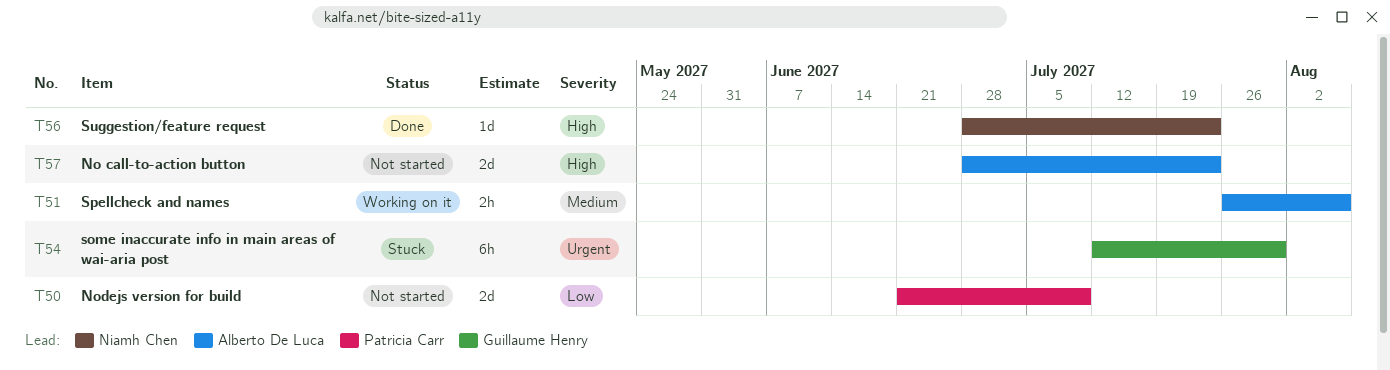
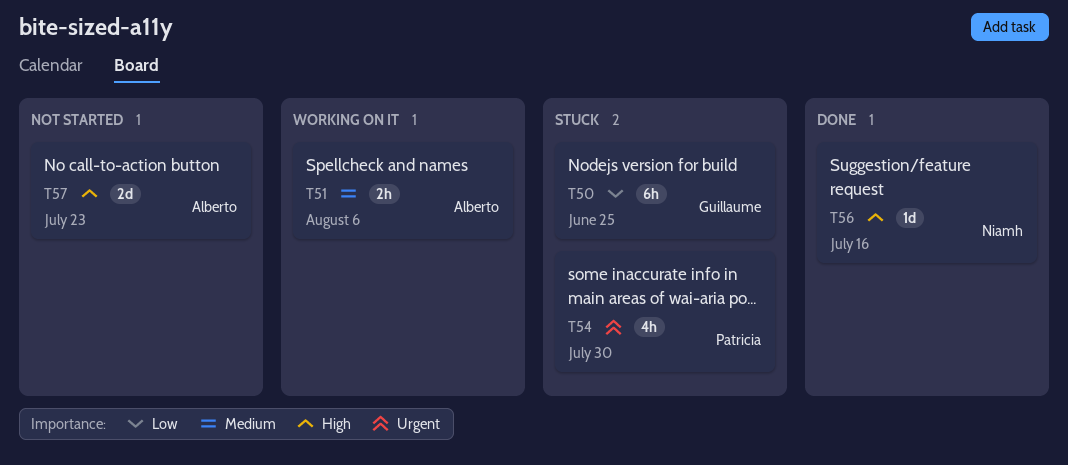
T50, status: Not started -> Stuck
T50, owner: Patricia Carr -> Guillaume Henry
T50, estimate: 2d -> 6h
T50, due: Jul 9 -> Jun 25
T54, owner: Guillaume Henry -> Patricia Carr
T54, estimate: 6h -> 4h
T56, due: Jul 23 -> Jul 16

